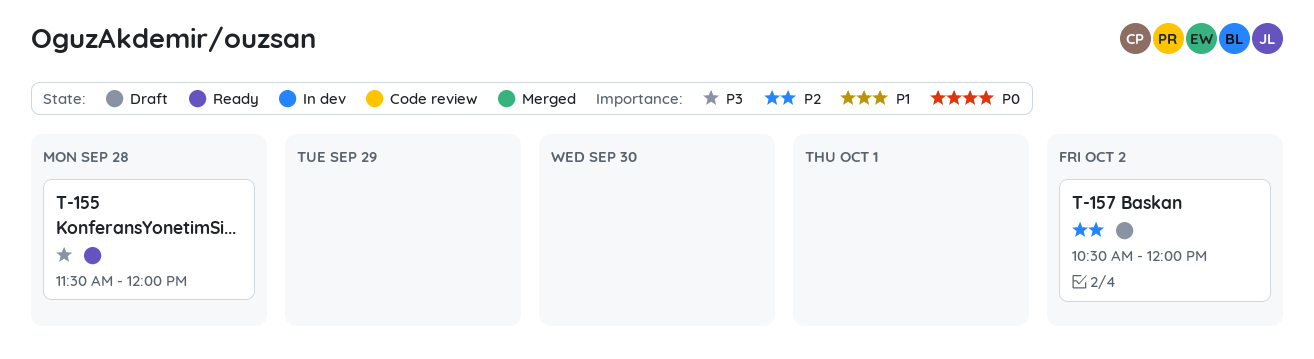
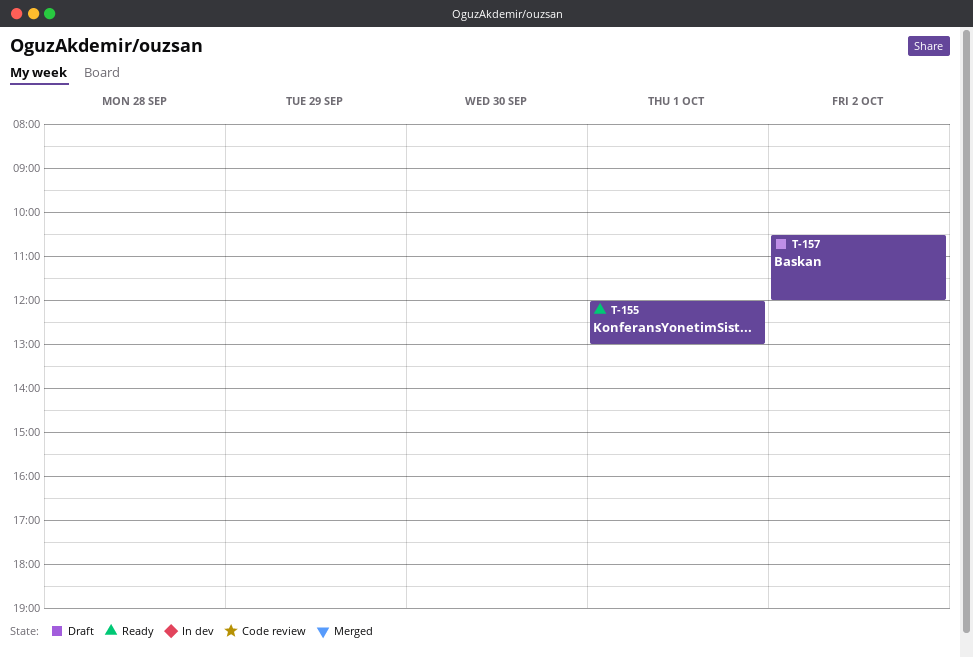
T-155, day: Sep 28 -> Oct 1
T-155, begins: 11:30 -> 12:00
T-155, ends: 12:00 -> 13:00

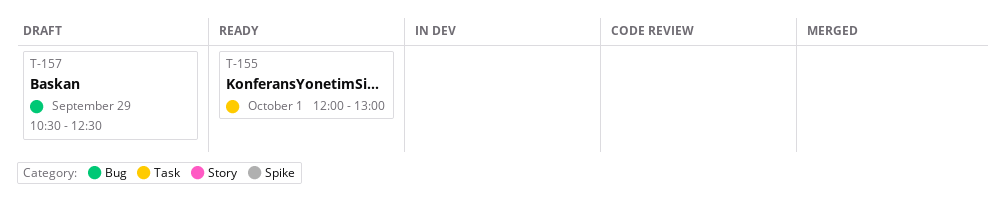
T-157, day: Oct 2 -> Sep 29
T-157, ends: 12:00 -> 12:30

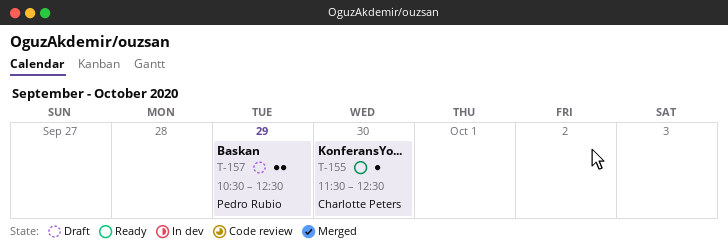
T-155, day: Oct 1 -> Sep 30
T-155, begins: 12:00 -> 11:30
T-155, ends: 13:00 -> 12:30

